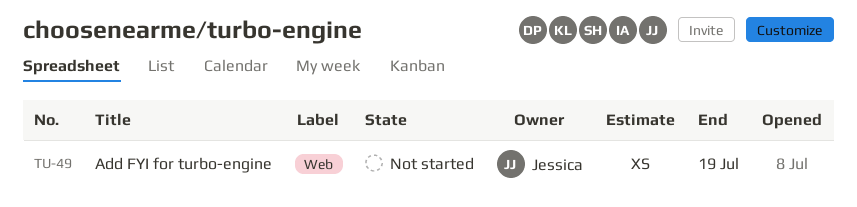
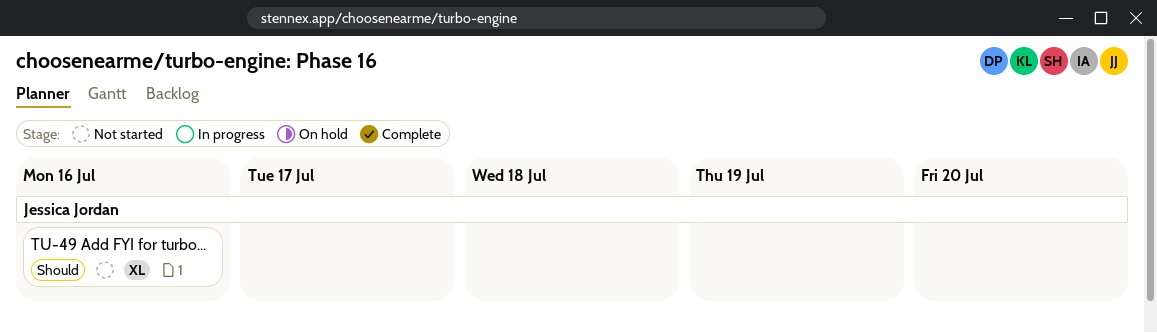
TU-49, estimate: XS -> XL
TU-49, due: Jul 19 -> Jul 16

